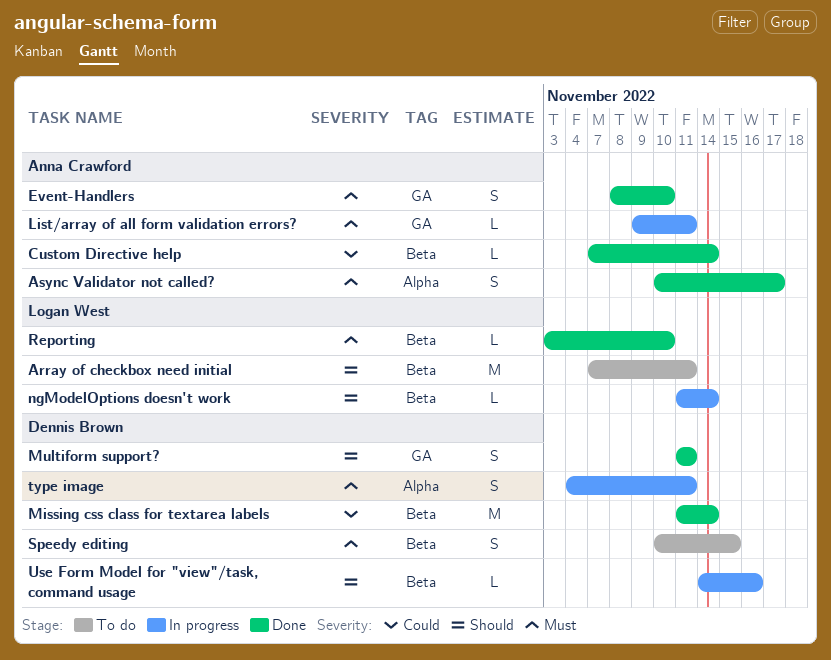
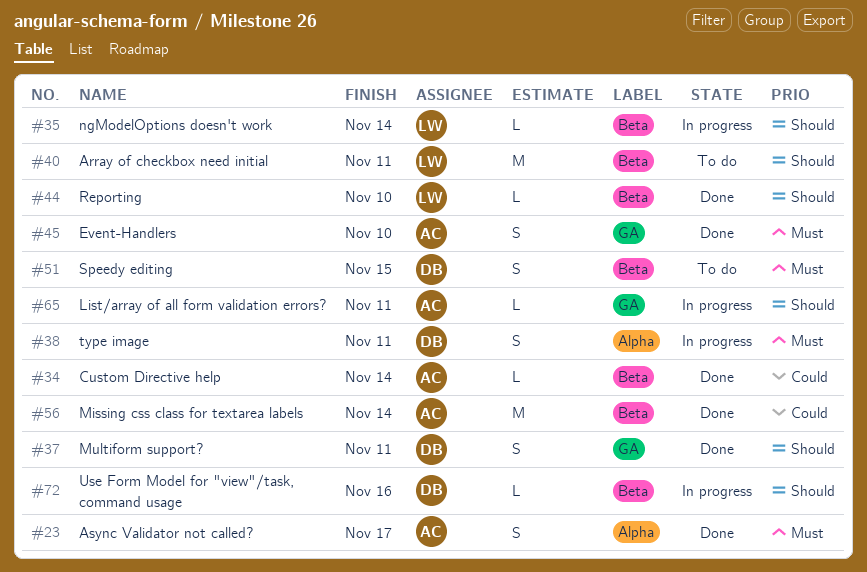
List/array of all form validation errors?, priority: Must -> Should
Missing css class for textarea labels, owner: Dennis Brown -> Anna Crawford
Reporting, priority: Must -> Should

